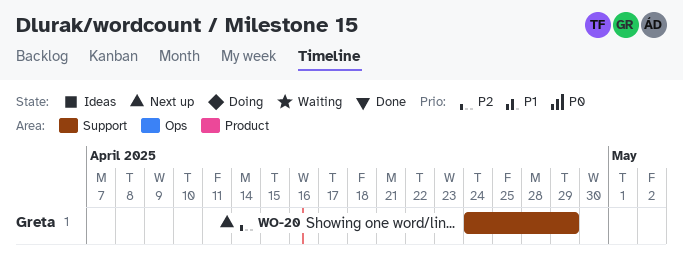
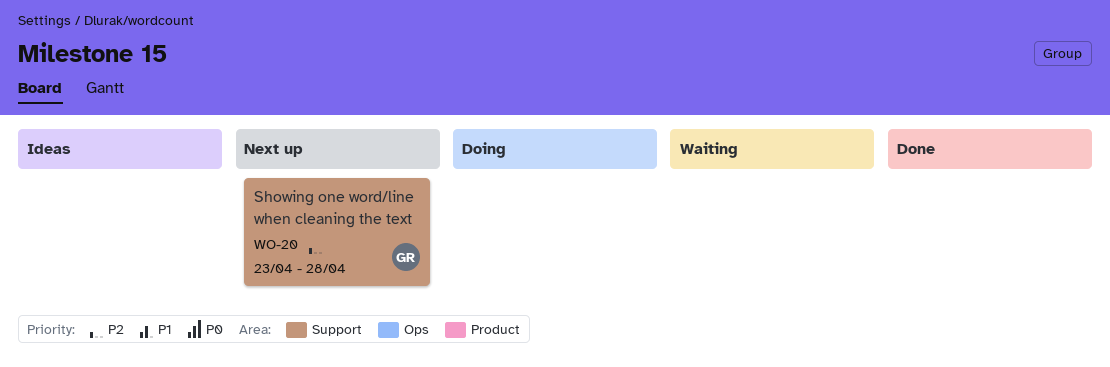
WO-20, start: Apr 24 -> Apr 23
WO-20, due: Apr 29 -> Apr 28

